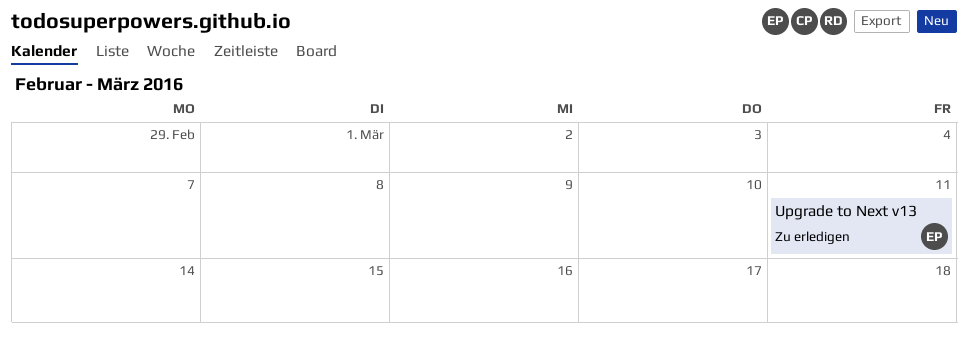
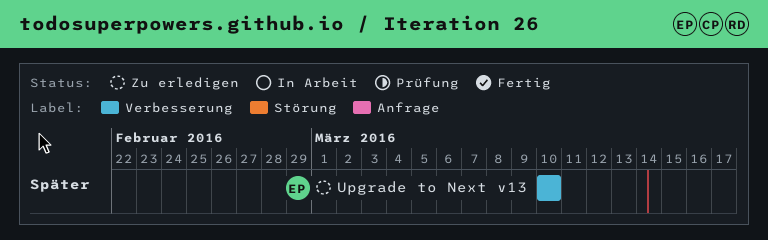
Upgrade to Next v13, due: Mar 11 -> Mar 10

